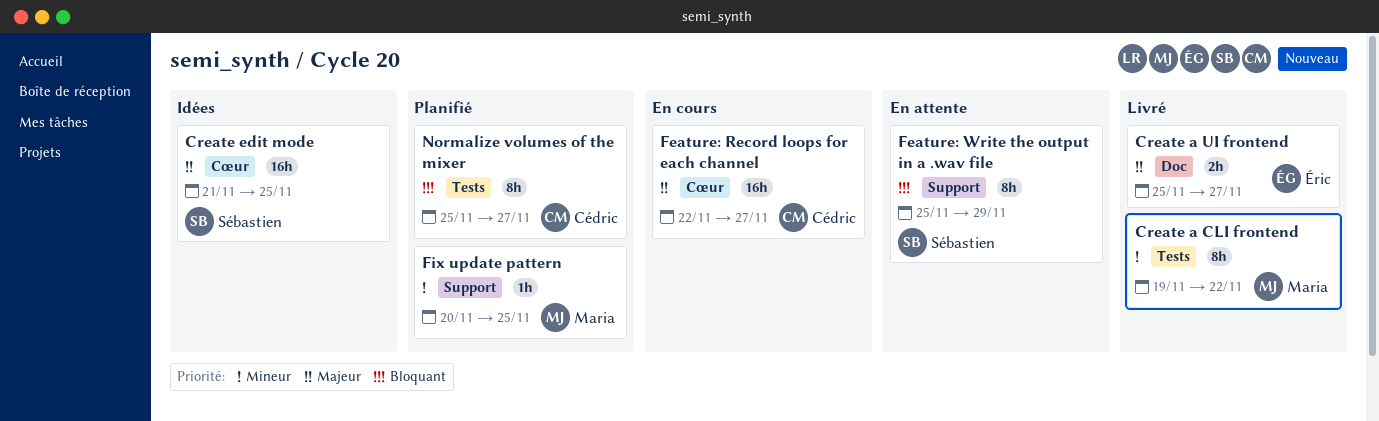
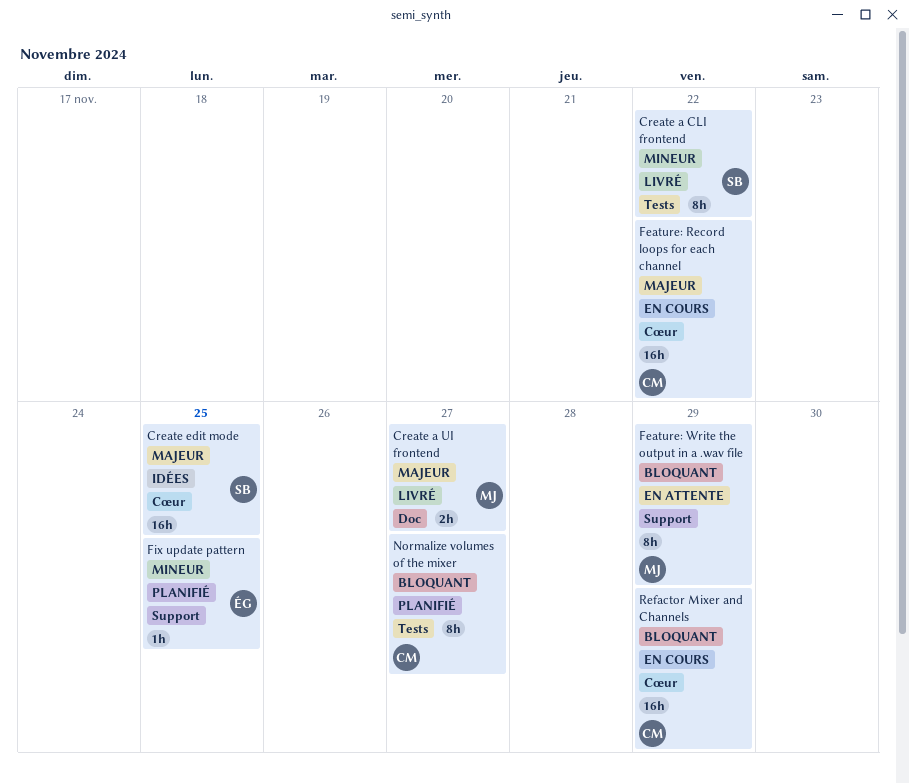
Create a CLI frontend, owner: Maria -> Sébastien
Create a UI frontend, owner: Éric -> Maria
Feature: Record loops for each channel, due: Nov 27 -> Nov 22
Feature: Write the output in a .wav file, owner: Sébastien -> Maria
Fix update pattern, owner: Maria -> Éric
Refactor Mixer and Channels: none -> present

